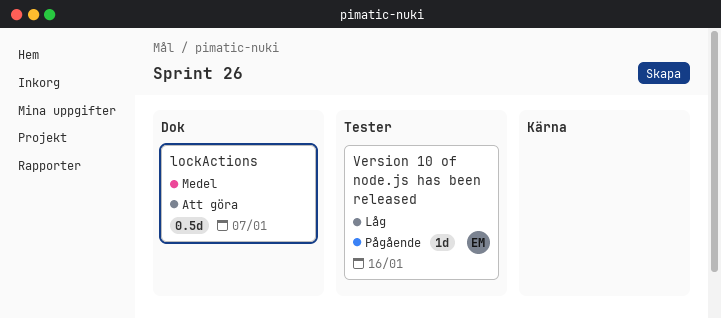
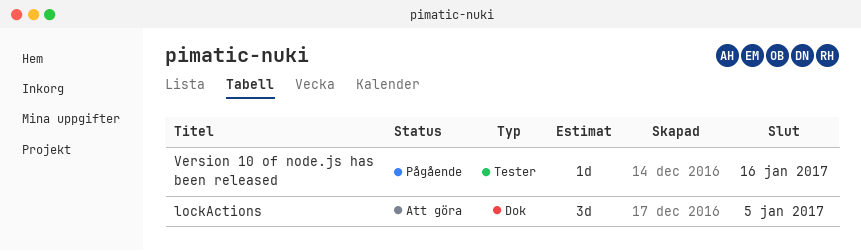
lockActions, estimate: 0.5d -> 3d
lockActions, due: Jan 7 -> Jan 5

